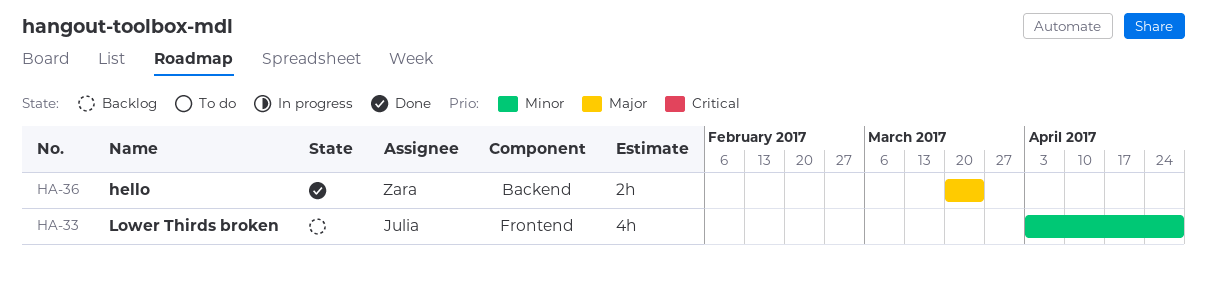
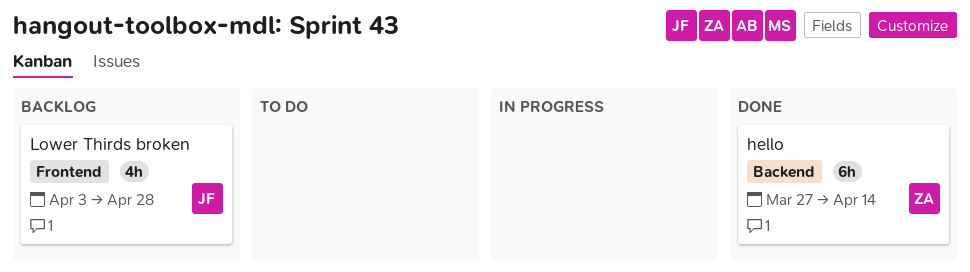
hello, estimate: 2h -> 6h
hello, start: Mar 20 -> Mar 27
hello, due: Mar 24 -> Apr 14

